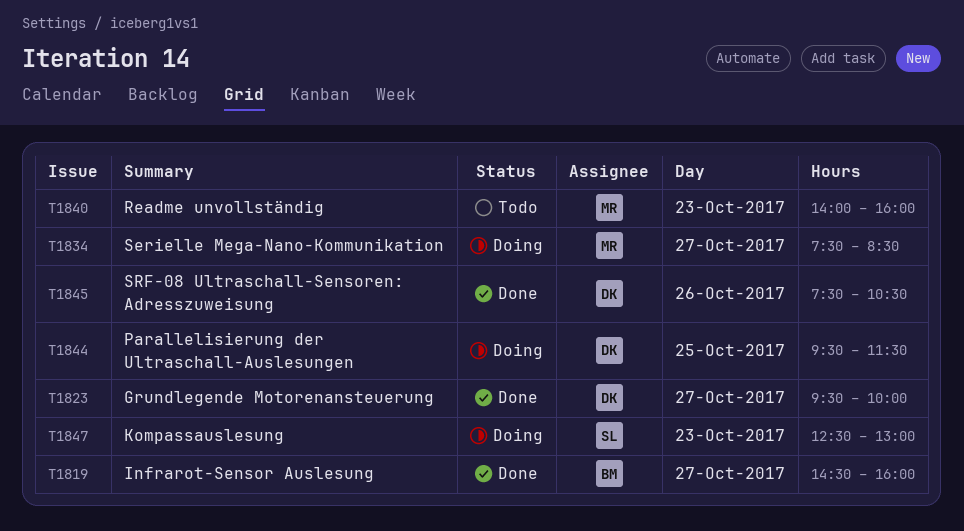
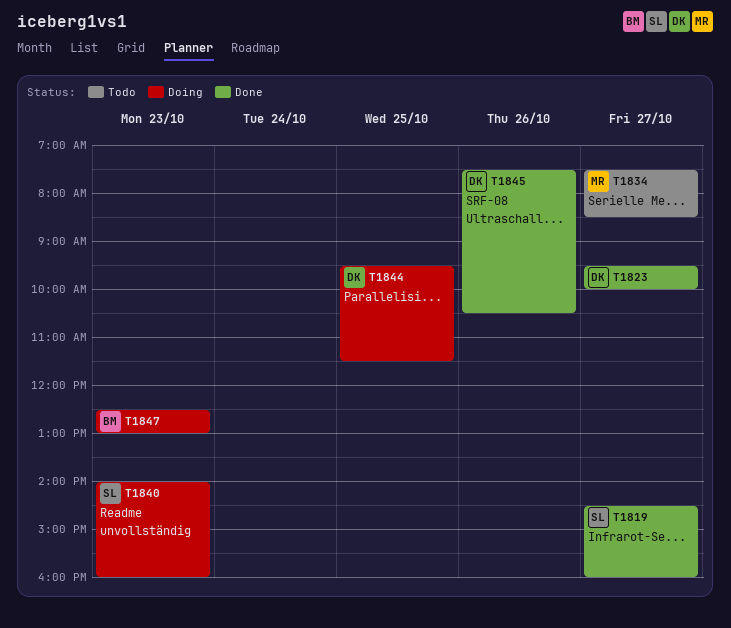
T1819, owner: BM -> SL
T1834, status: Doing -> Todo
T1840, status: Todo -> Doing
T1840, owner: MR -> SL
T1847, owner: SL -> BM

